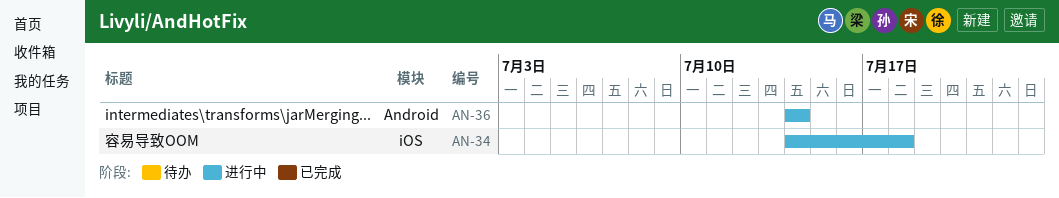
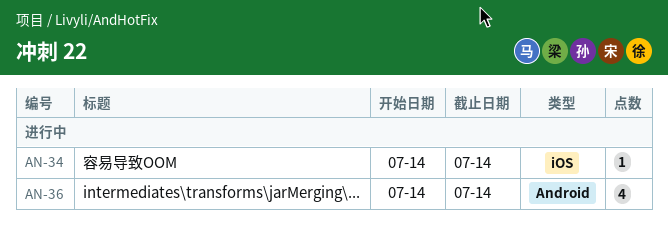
AN-34, due: Jul 18 -> Jul 14

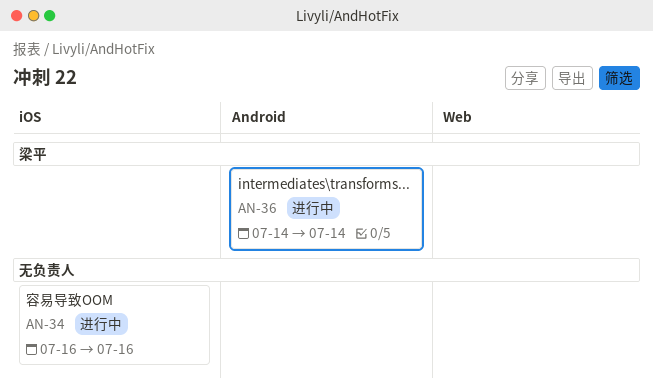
AN-34, start: Jul 14 -> Jul 16
AN-34, due: Jul 14 -> Jul 16

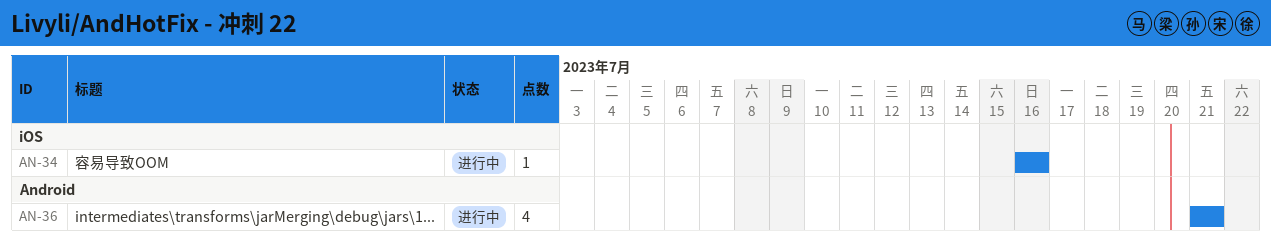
AN-36, start: Jul 14 -> Jul 21
AN-36, due: Jul 14 -> Jul 21

